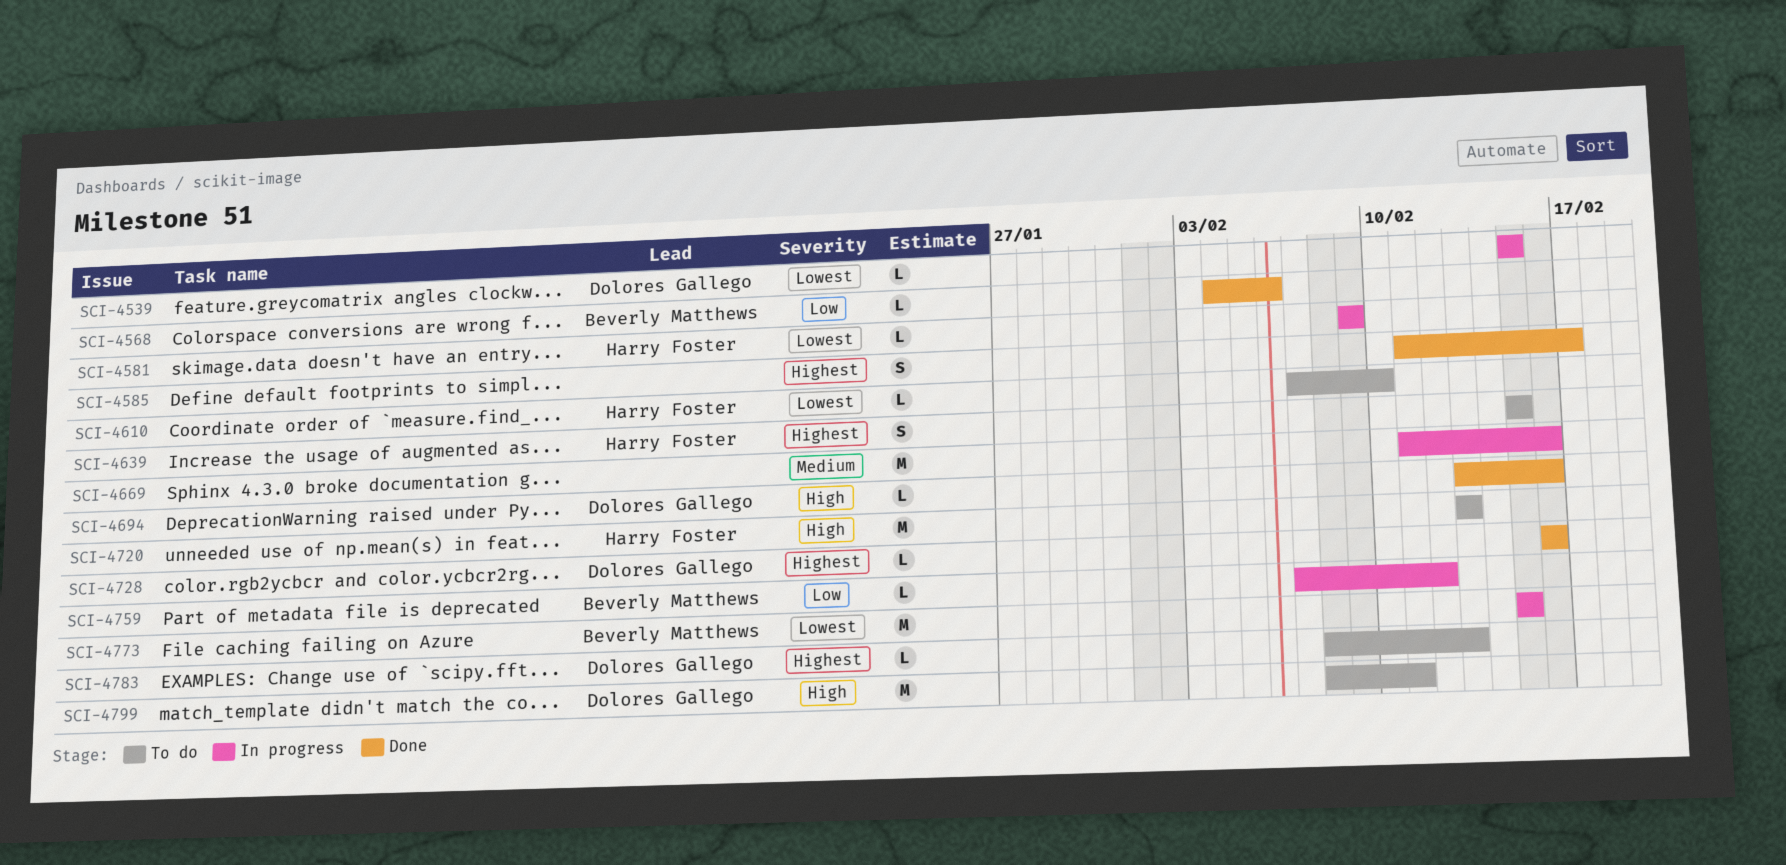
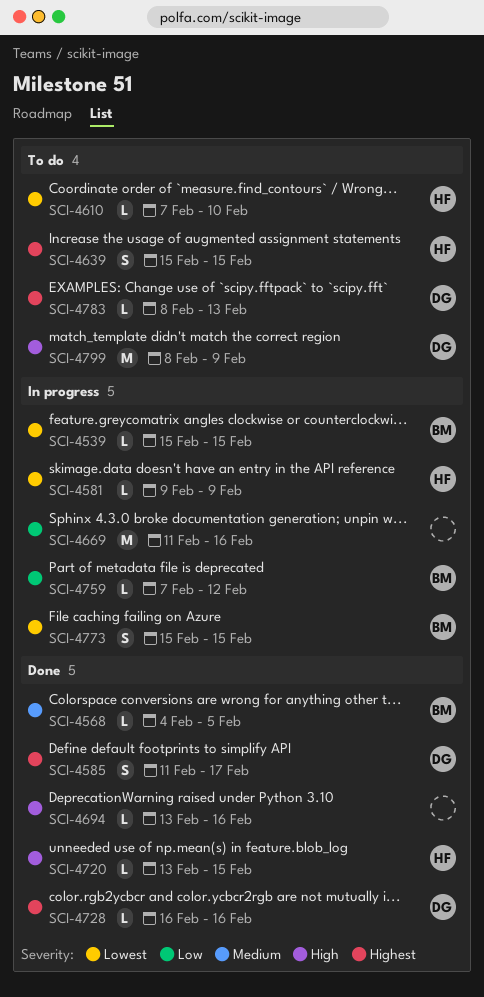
SCI-4539, owner: Dolores Gallego -> Beverly Matthews
SCI-4568, priority: Low -> Medium
SCI-4568, due: Feb 6 -> Feb 5
SCI-4585, owner: none -> Dolores Gallego
SCI-4669, priority: Medium -> Low
SCI-4694, owner: Dolores Gallego -> none
SCI-4720, status: To do -> Done
SCI-4720, estimate: M -> L
SCI-4720, due: Feb 13 -> Feb 15
SCI-4773, estimate: M -> S
SCI-4799, due: Feb 11 -> Feb 9

